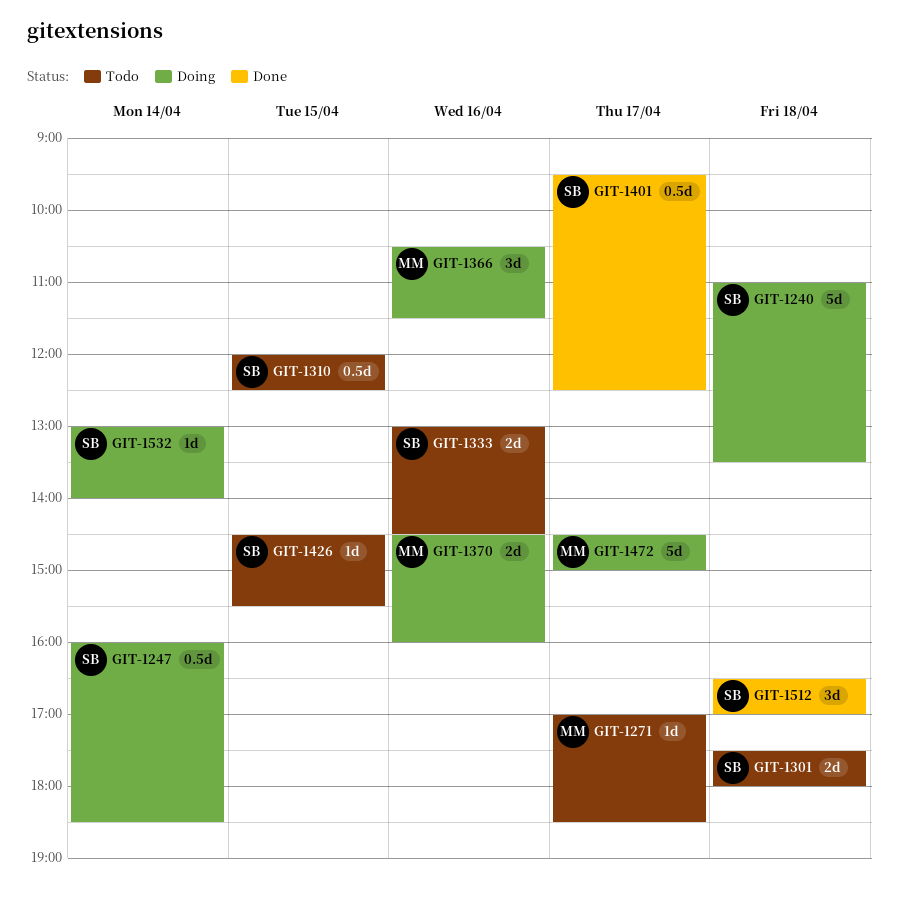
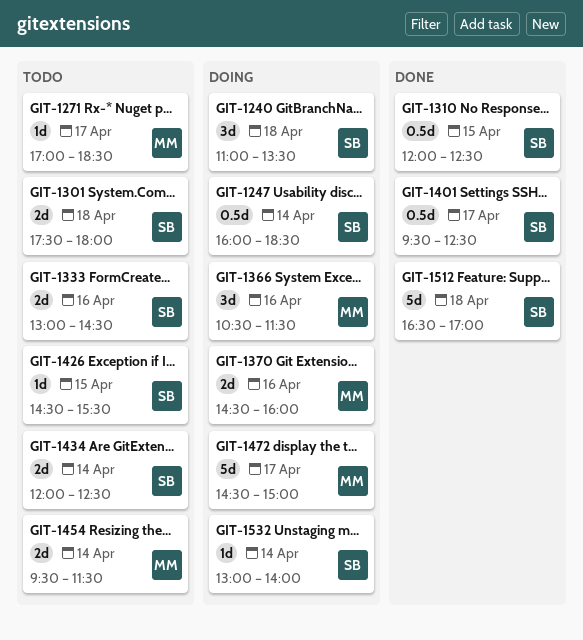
GIT-1240, estimate: 5d -> 3d
GIT-1310, status: Todo -> Done
GIT-1434: none -> present
GIT-1454: none -> present
GIT-1512, estimate: 3d -> 5d

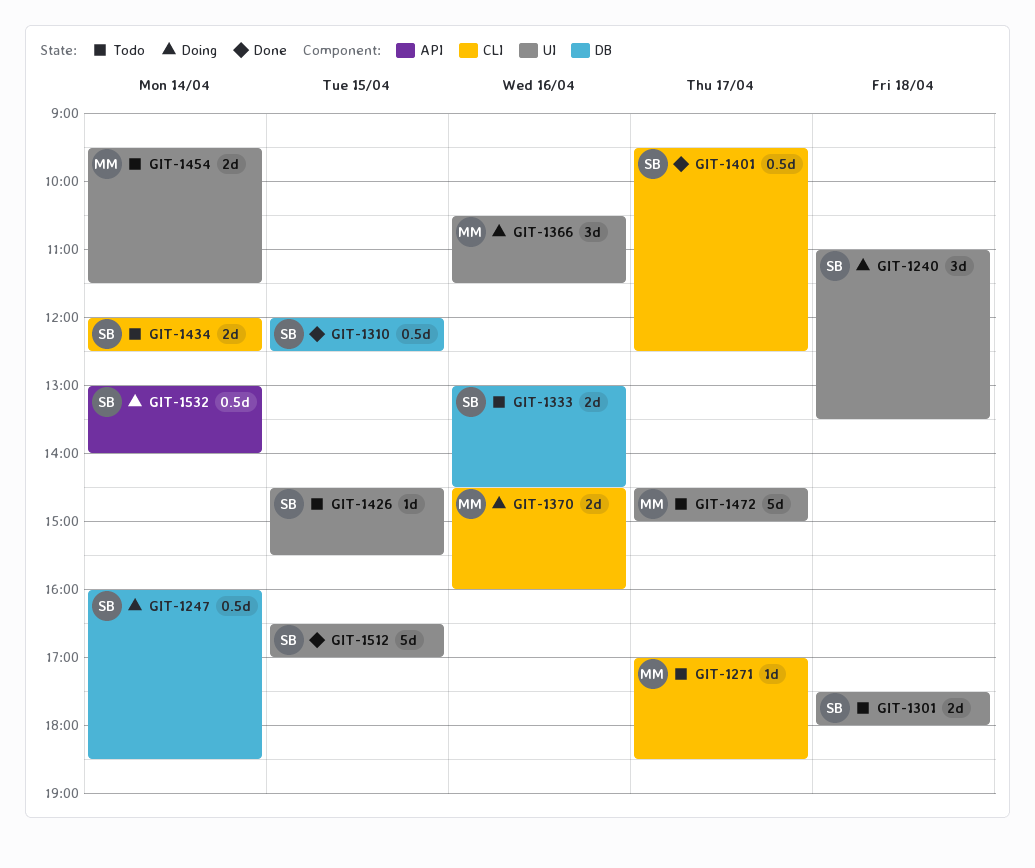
GIT-1472, status: Doing -> Todo
GIT-1512, day: Apr 18 -> Apr 15
GIT-1532, estimate: 1d -> 0.5d

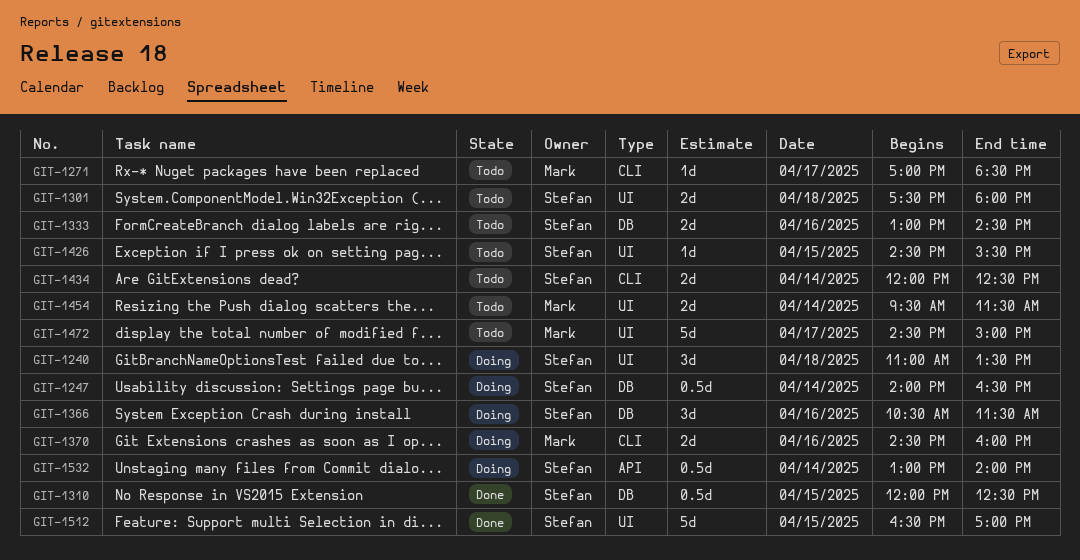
GIT-1247, begins: 16:00 -> 14:00
GIT-1247, ends: 18:30 -> 16:30
GIT-1366, owner: Mark -> Stefan
GIT-1366, label: UI -> DB
GIT-1401: present -> none

